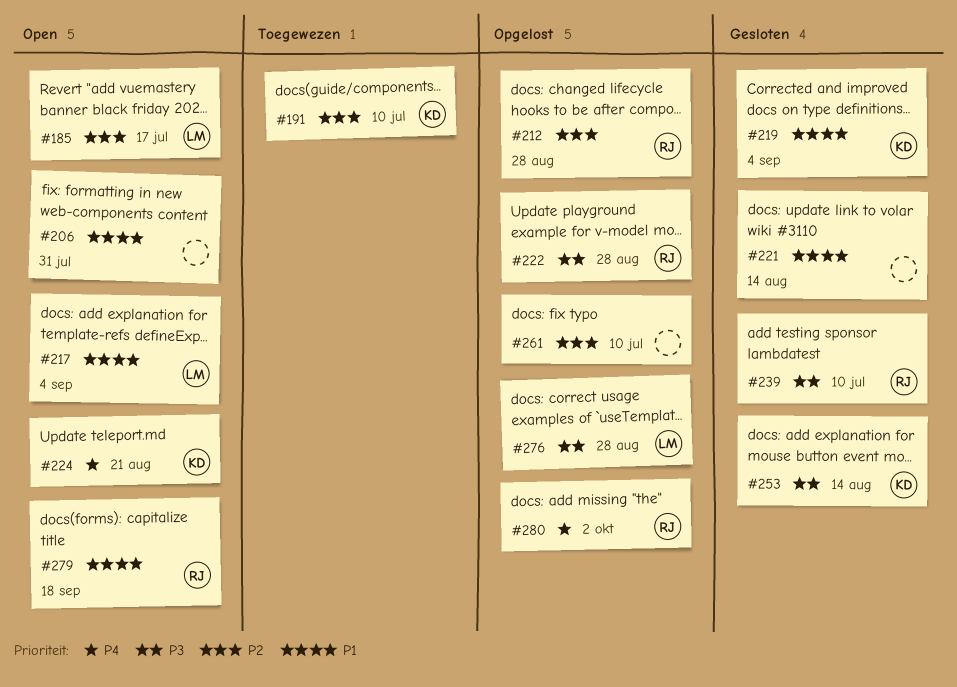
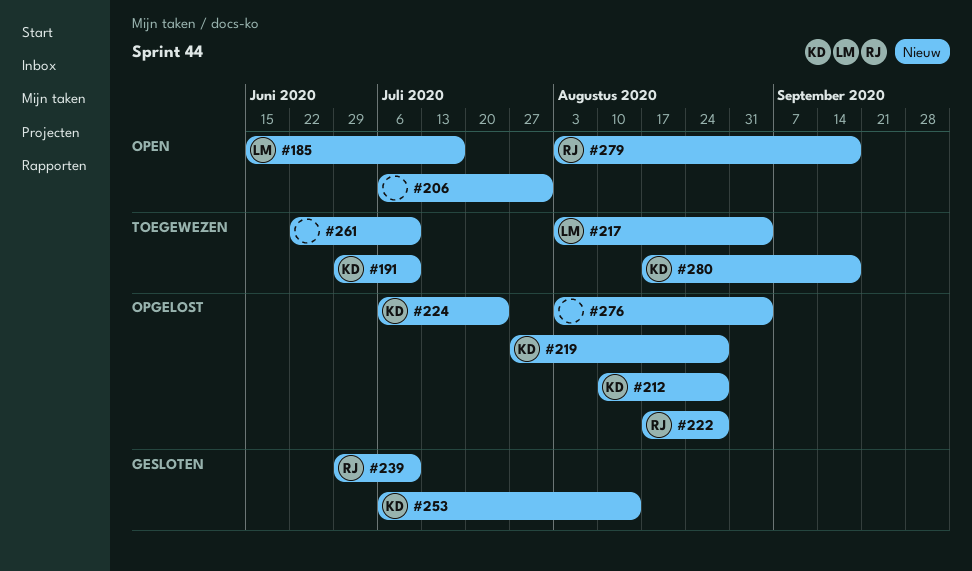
#212, owner: RJ -> KD
#217, status: Open -> Toegewezen
#219, status: Gesloten -> Opgelost
#219, due: Sep 4 -> Aug 28
#221: present -> none
#224, status: Open -> Opgelost
#224, due: Aug 21 -> Jul 24
#261, status: Opgelost -> Toegewezen
#276, owner: LM -> none
#276, due: Aug 28 -> Sep 4
#280, status: Opgelost -> Toegewezen
#280, owner: RJ -> KD
#280, due: Oct 2 -> Sep 18

